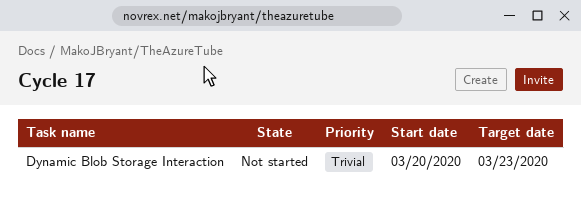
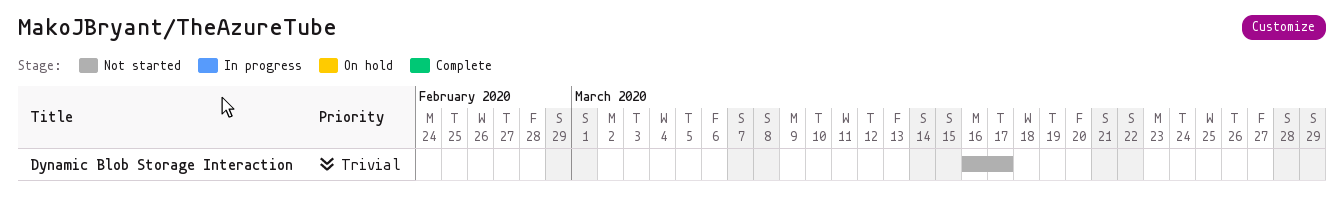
Dynamic Blob Storage Interaction, start: Mar 20 -> Mar 16
Dynamic Blob Storage Interaction, due: Mar 23 -> Mar 17

